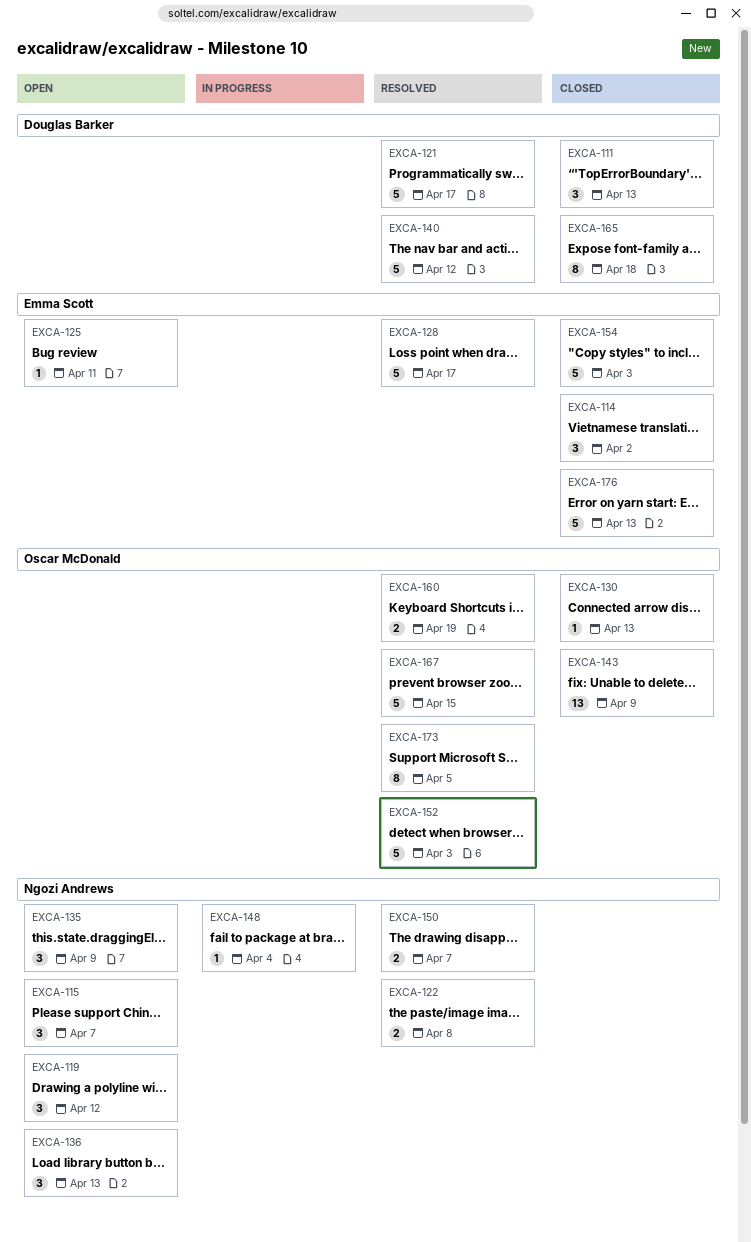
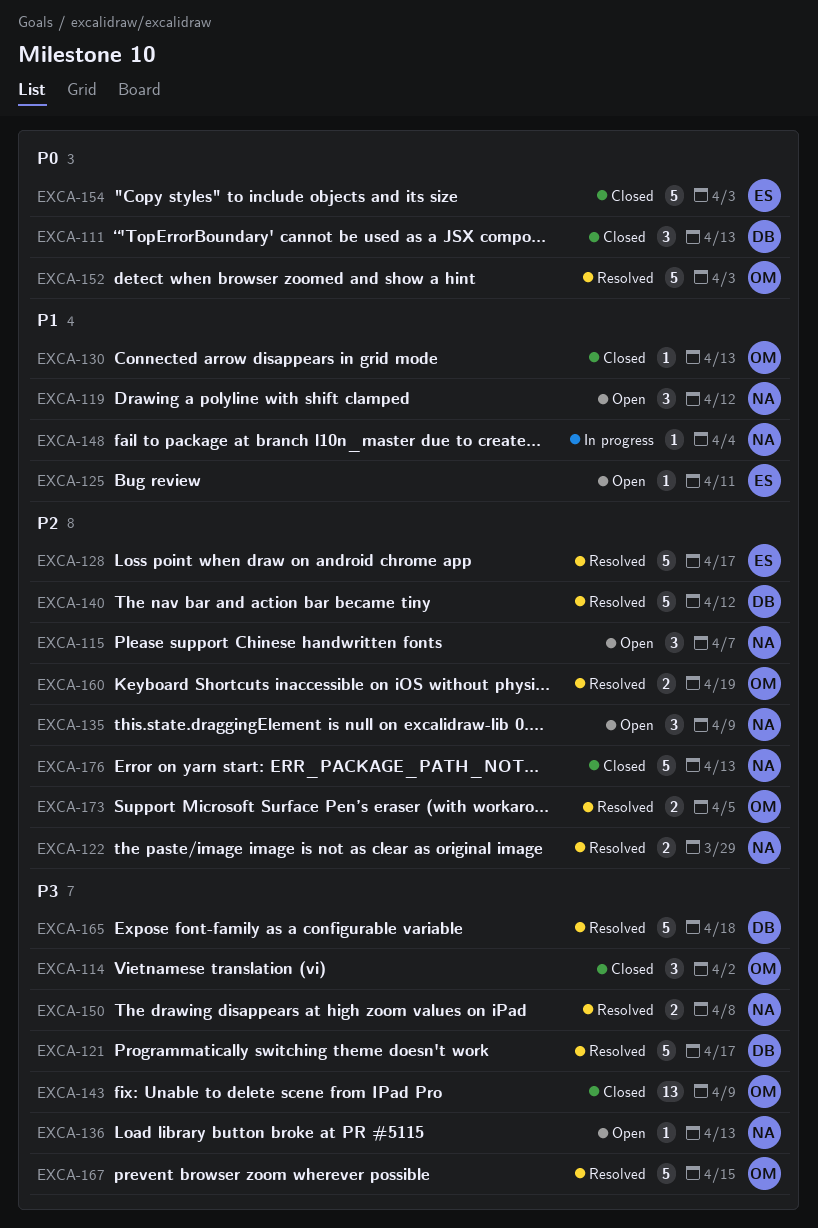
EXCA-114, owner: Emma Scott -> Oscar McDonald
EXCA-122, due: Apr 8 -> Mar 29
EXCA-136, estimate: 3 -> 1
EXCA-150, due: Apr 7 -> Apr 8
EXCA-165, status: Closed -> Resolved
EXCA-165, estimate: 8 -> 5
EXCA-173, estimate: 8 -> 2
EXCA-176, owner: Emma Scott -> Ngozi Andrews

